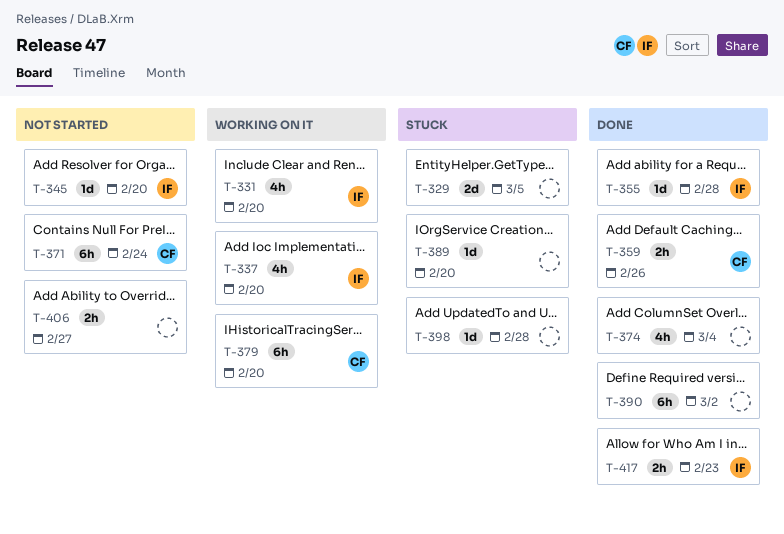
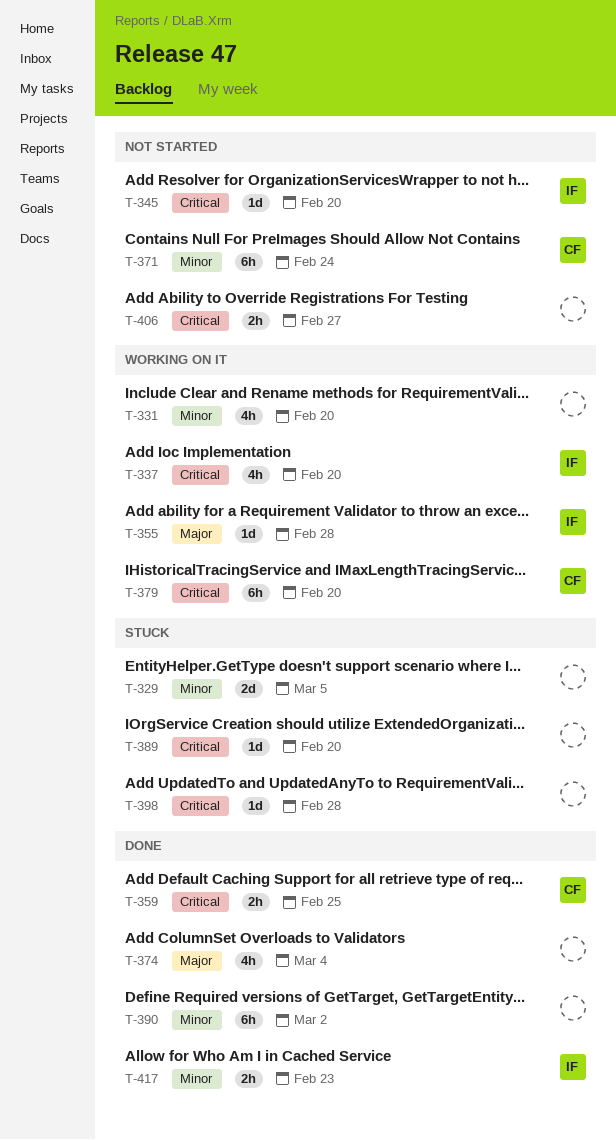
T-331, owner: IF -> none
T-355, status: Done -> Working on it
T-359, due: Feb 26 -> Feb 25

